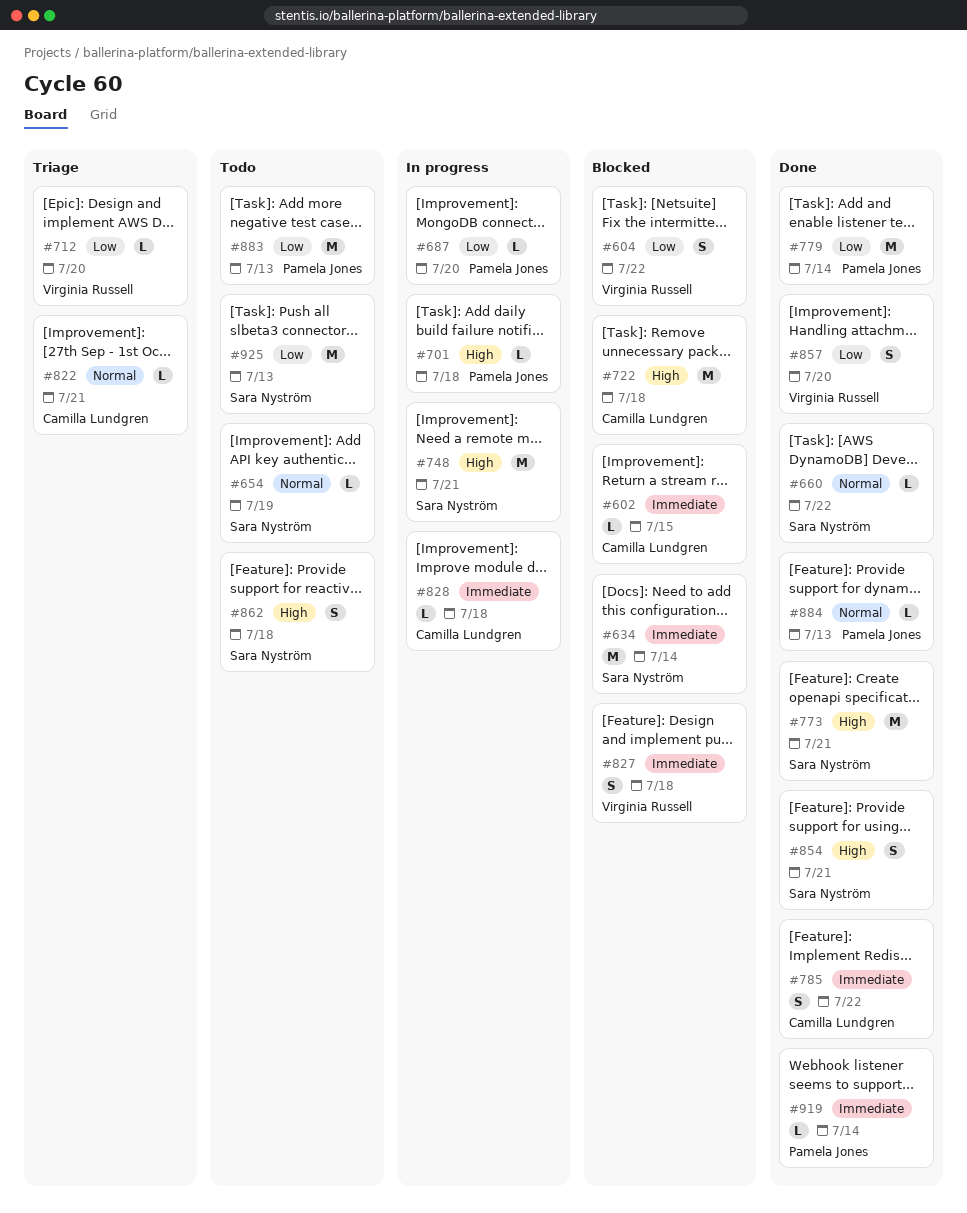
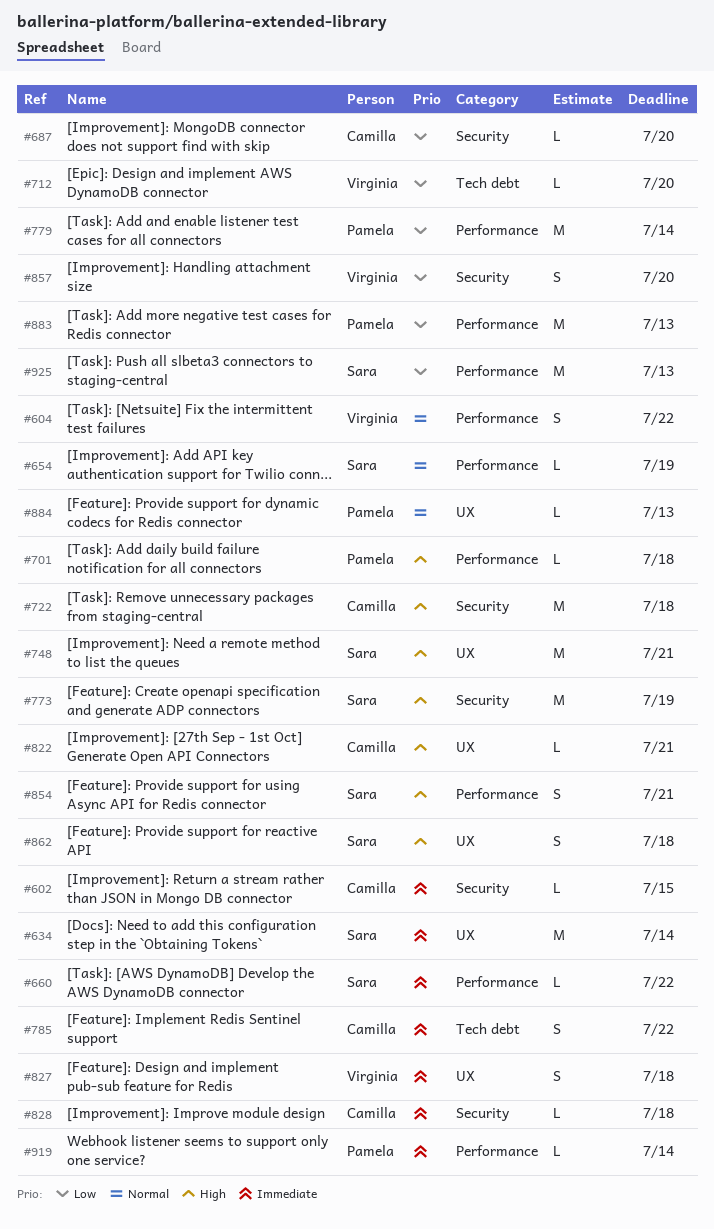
#604, priority: Low -> Normal
#660, priority: Normal -> Immediate
#687, owner: Pamela Jones -> Camilla Lundgren
#773, due: Jul 21 -> Jul 19
#822, priority: Normal -> High

